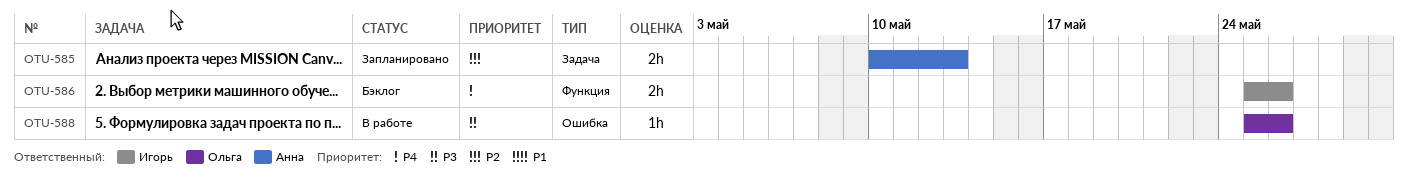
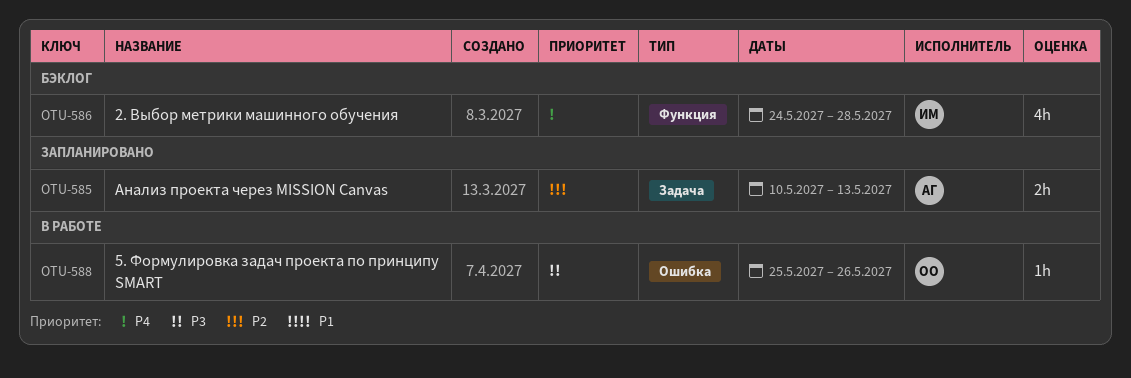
OTU-586, estimate: 2h -> 4h
OTU-586, start: May 25 -> May 24
OTU-586, due: May 26 -> May 28

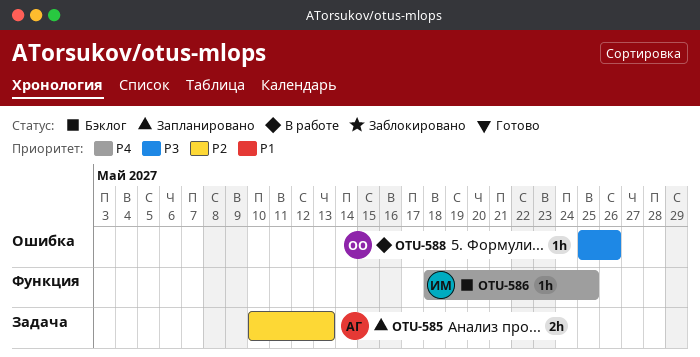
OTU-586, estimate: 4h -> 1h
OTU-586, start: May 24 -> May 18
OTU-586, due: May 28 -> May 25

